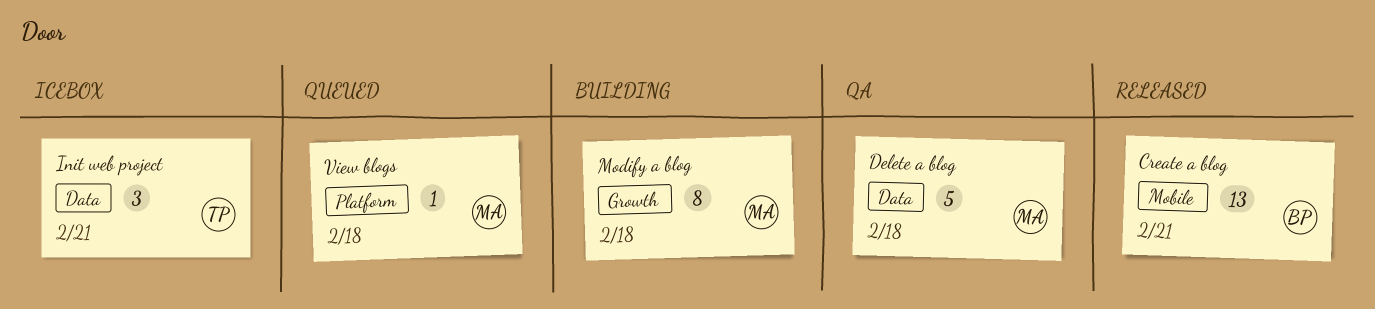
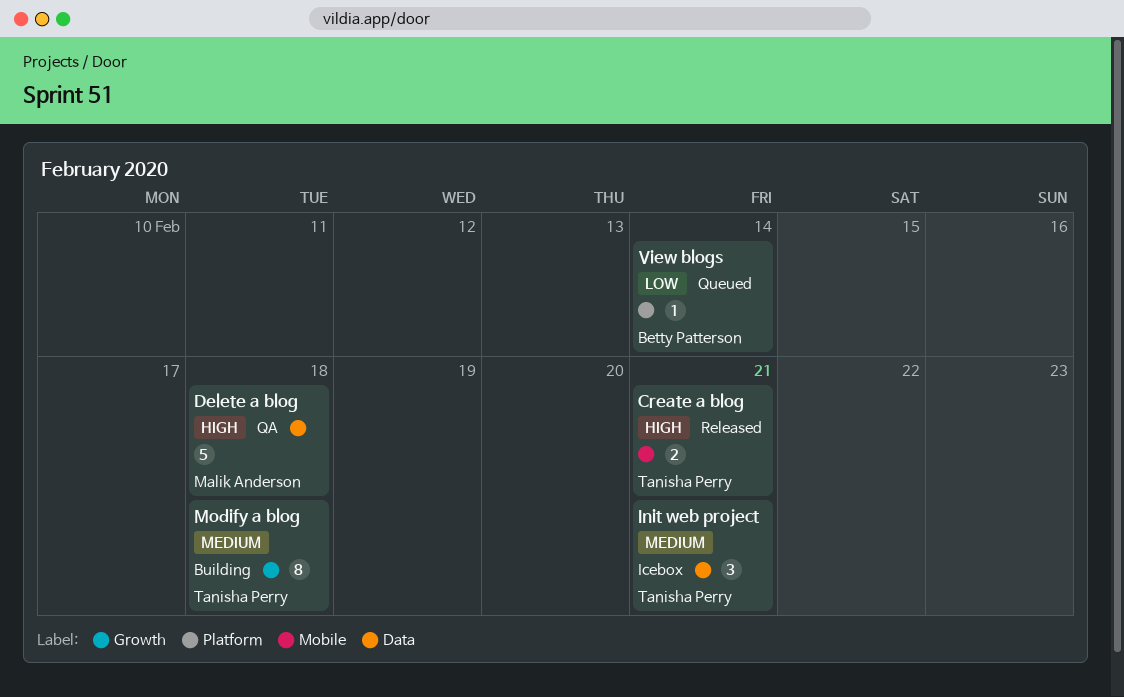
Create a blog, owner: Betty Patterson -> Tanisha Perry
Create a blog, estimate: 13 -> 2
Modify a blog, owner: Malik Anderson -> Tanisha Perry
View blogs, owner: Malik Anderson -> Betty Patterson
View blogs, due: Feb 18 -> Feb 14

